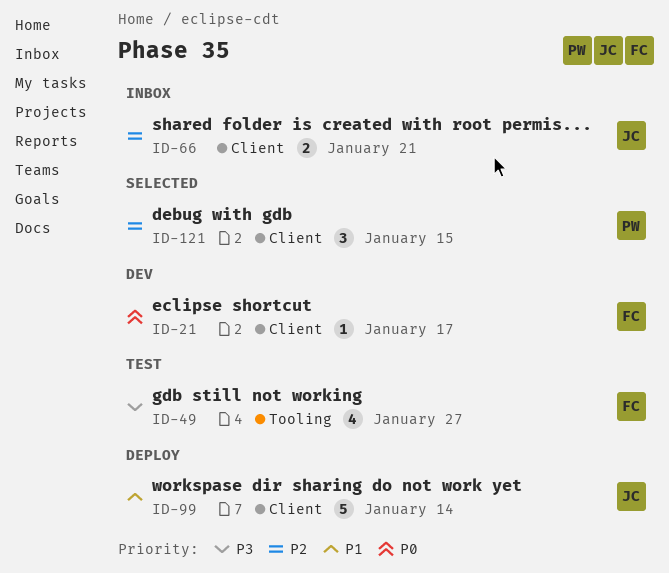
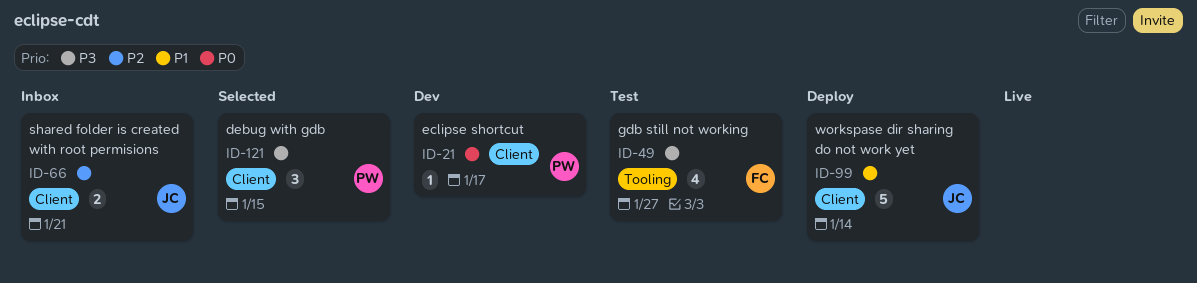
ID-21, owner: FC -> PW
ID-121, priority: P2 -> P3

